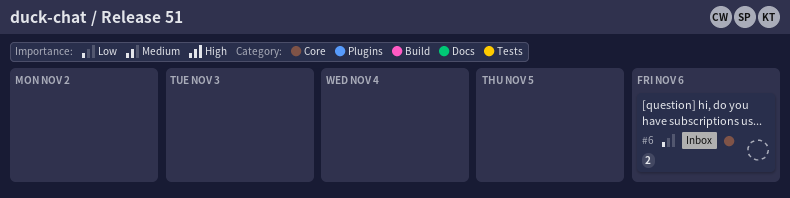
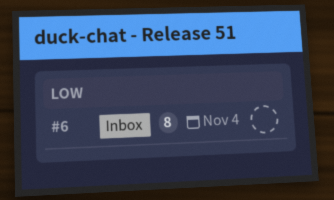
#6, estimate: 2 -> 8
#6, due: Nov 6 -> Nov 4

